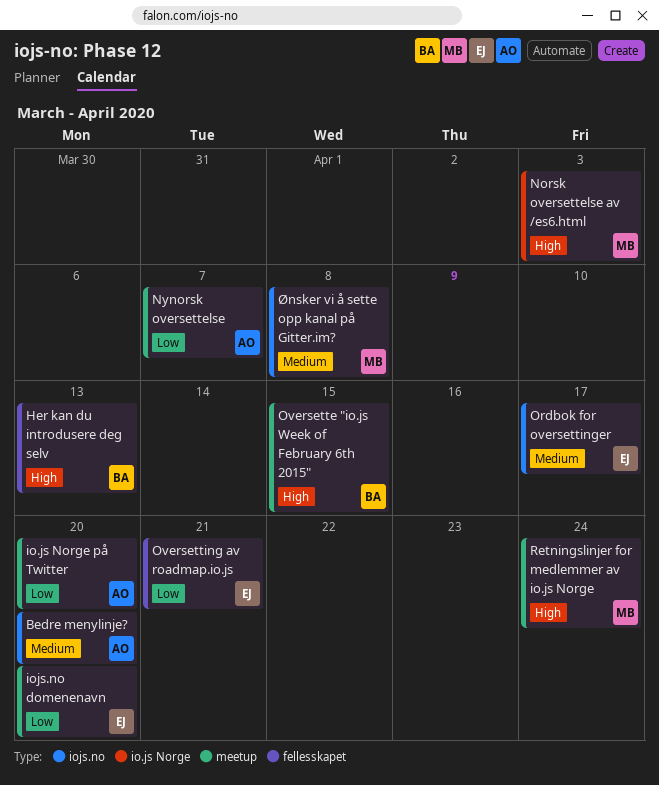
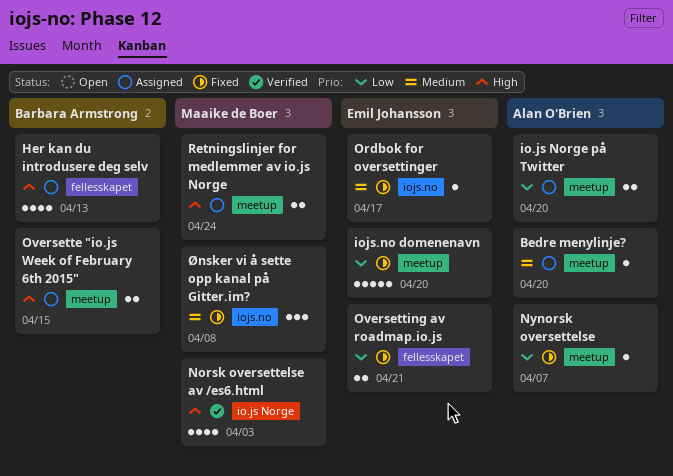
Bedre menylinje?, label: iojs.no -> meetup

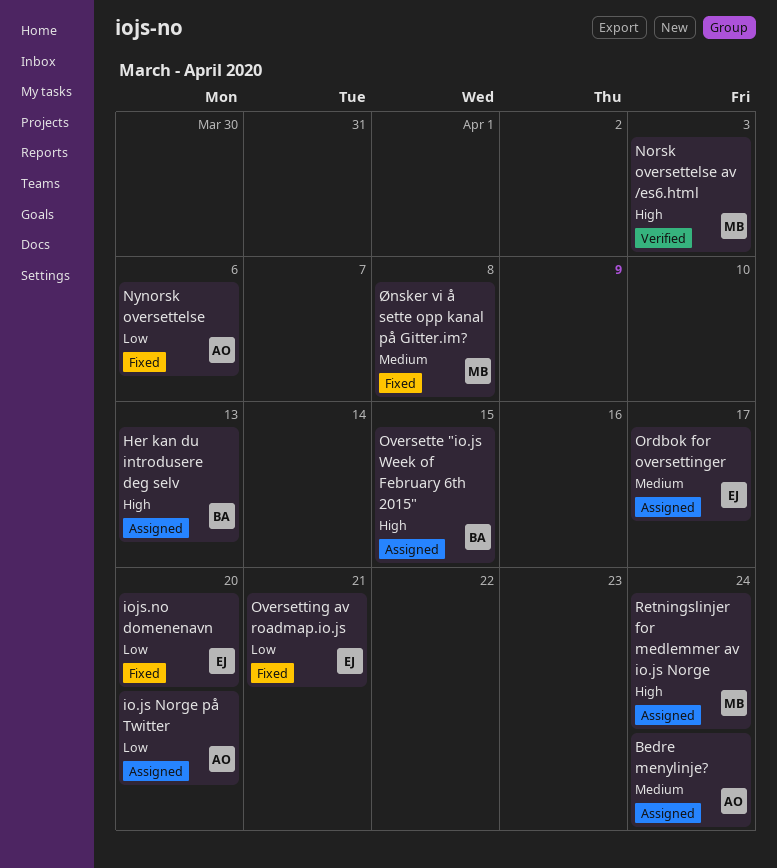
Bedre menylinje?, due: Apr 20 -> Apr 24
Nynorsk oversettelse, due: Apr 7 -> Apr 6
Ordbok for oversettinger, status: Fixed -> Assigned

